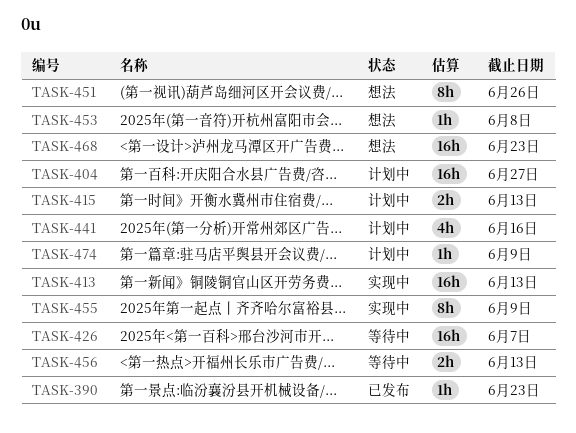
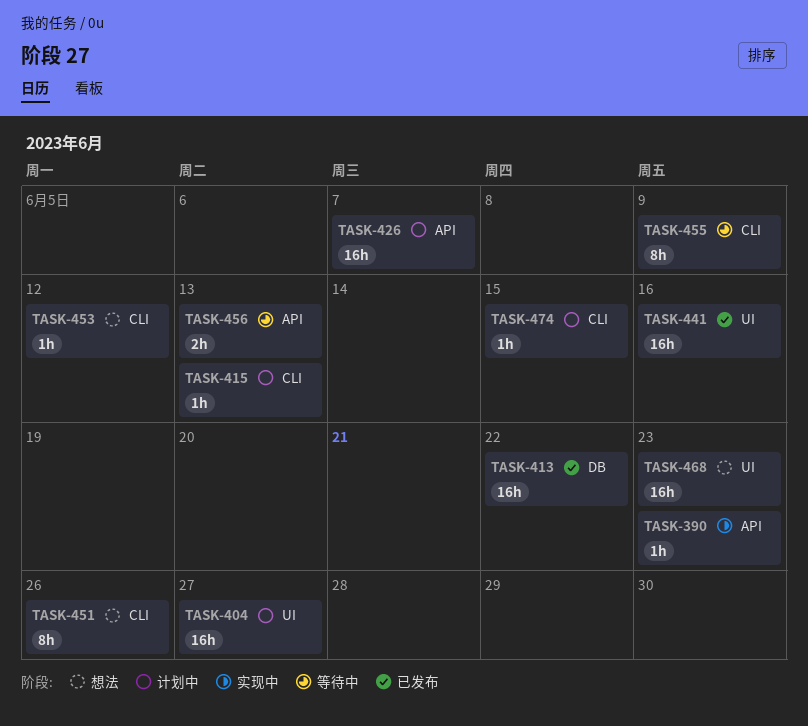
TASK-390, status: 已发布 -> 实现中
TASK-413, status: 实现中 -> 已发布
TASK-413, due: Jun 13 -> Jun 22
TASK-415, estimate: 2h -> 1h
TASK-426, status: 等待中 -> 计划中
TASK-441, status: 计划中 -> 已发布
TASK-441, estimate: 4h -> 16h
TASK-453, due: Jun 8 -> Jun 12
TASK-455, status: 实现中 -> 等待中
TASK-474, due: Jun 9 -> Jun 15

